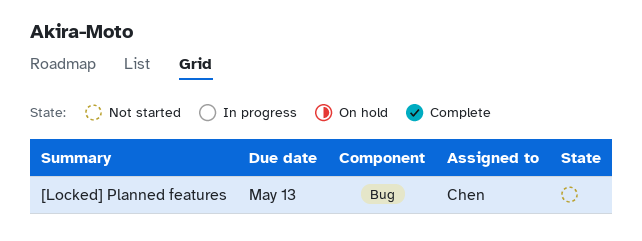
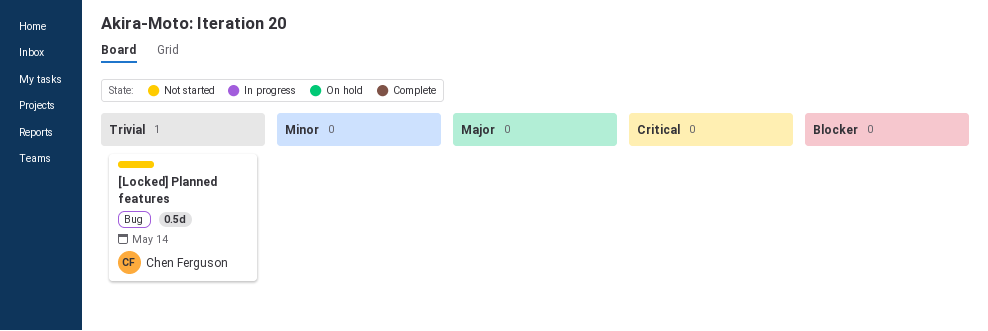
[Locked] Planned features, due: May 13 -> May 14

